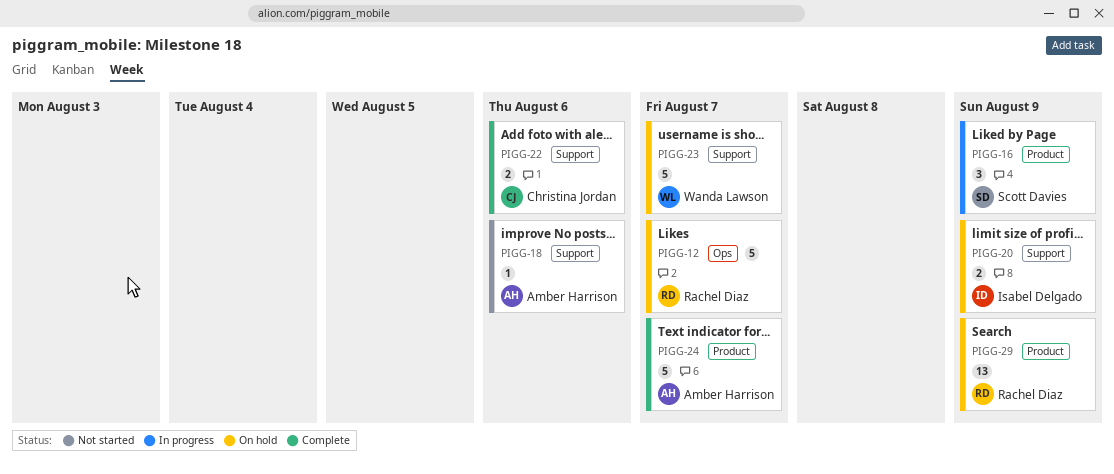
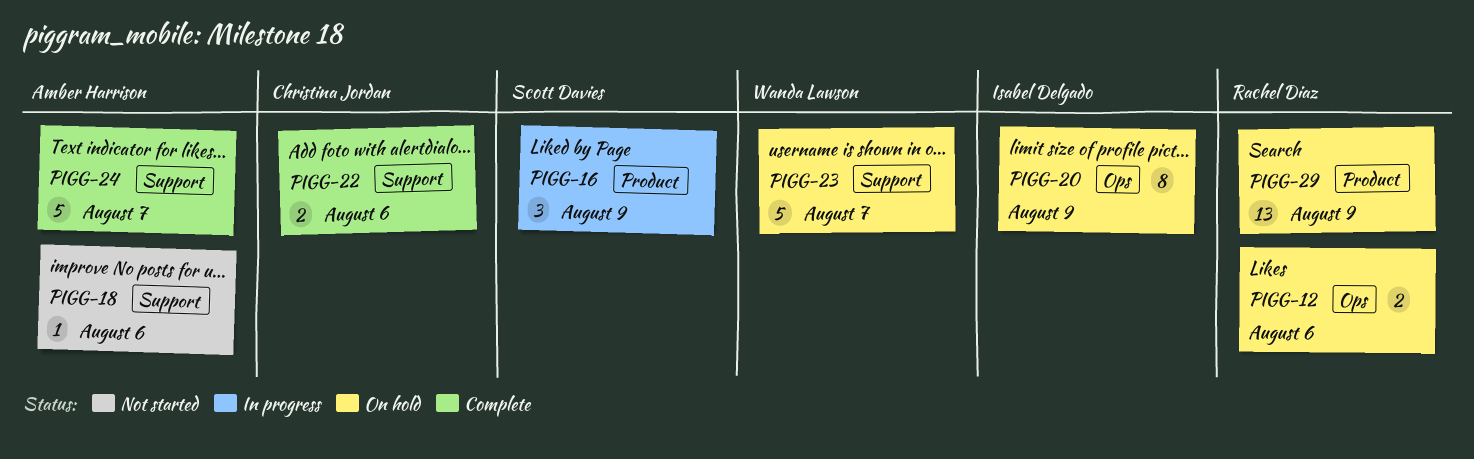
PIGG-12, estimate: 5 -> 2
PIGG-12, due: Aug 7 -> Aug 6
PIGG-20, label: Support -> Ops
PIGG-20, estimate: 2 -> 8
PIGG-24, label: Product -> Support

